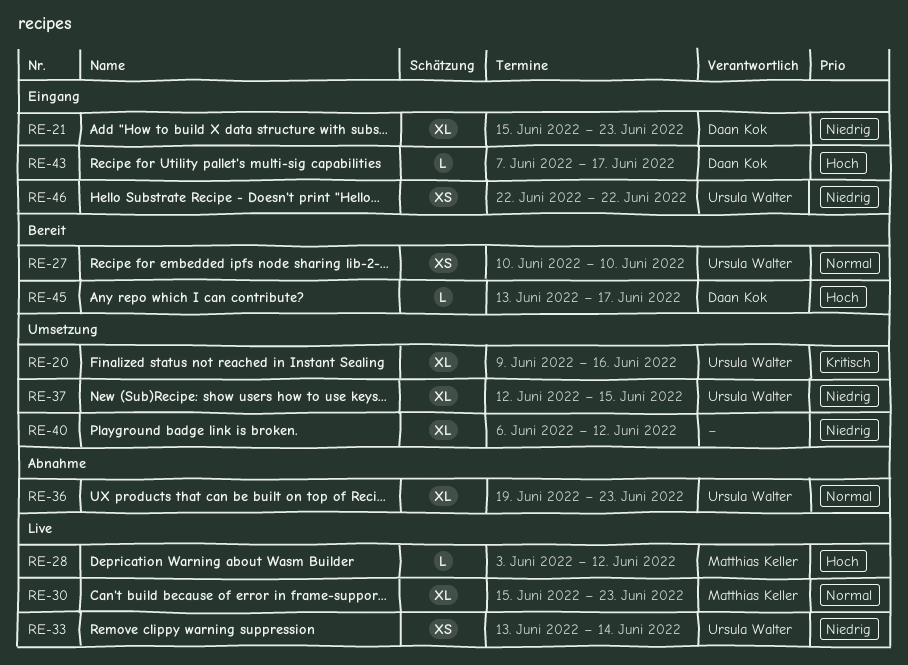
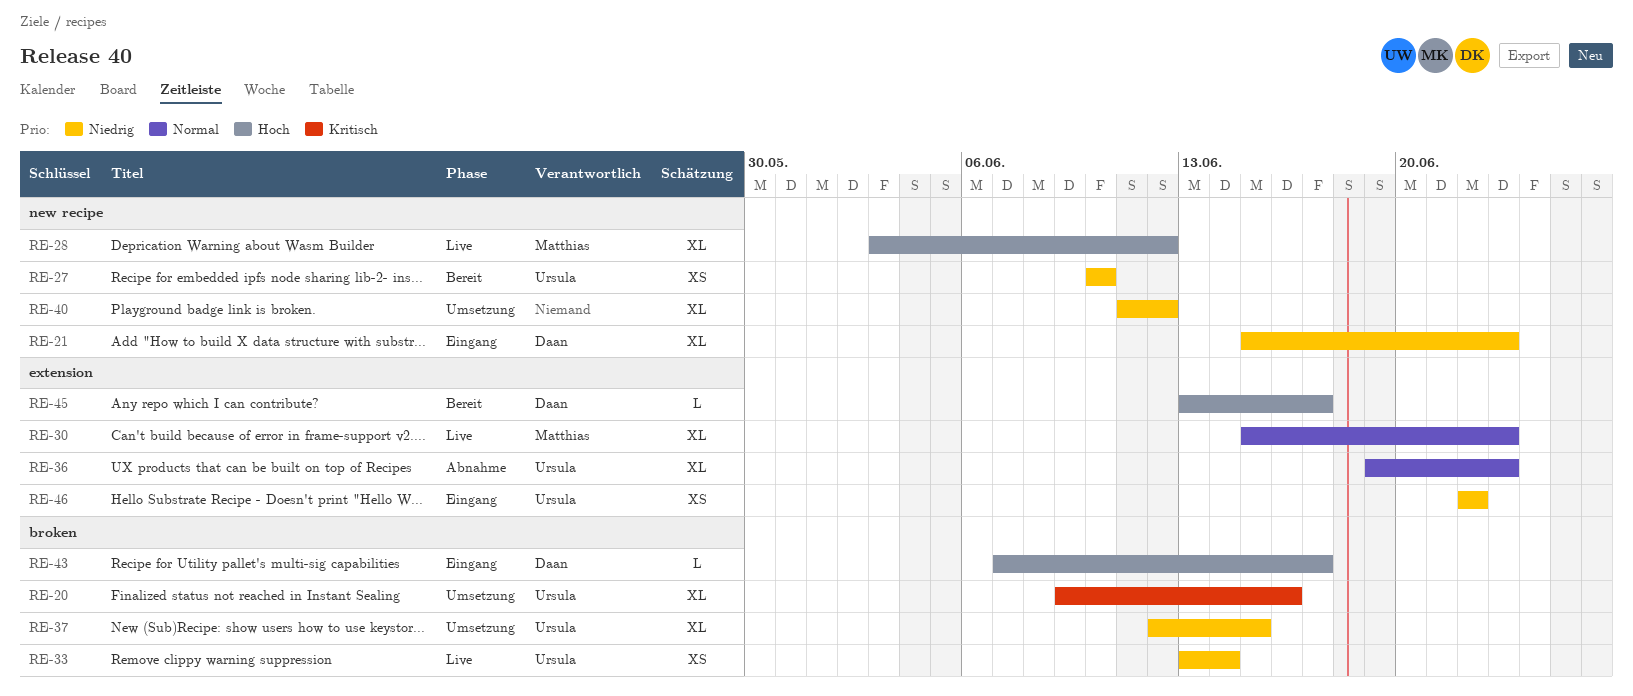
RE-27, priority: Normal -> Niedrig
RE-28, estimate: L -> XL
RE-40, start: Jun 6 -> Jun 11

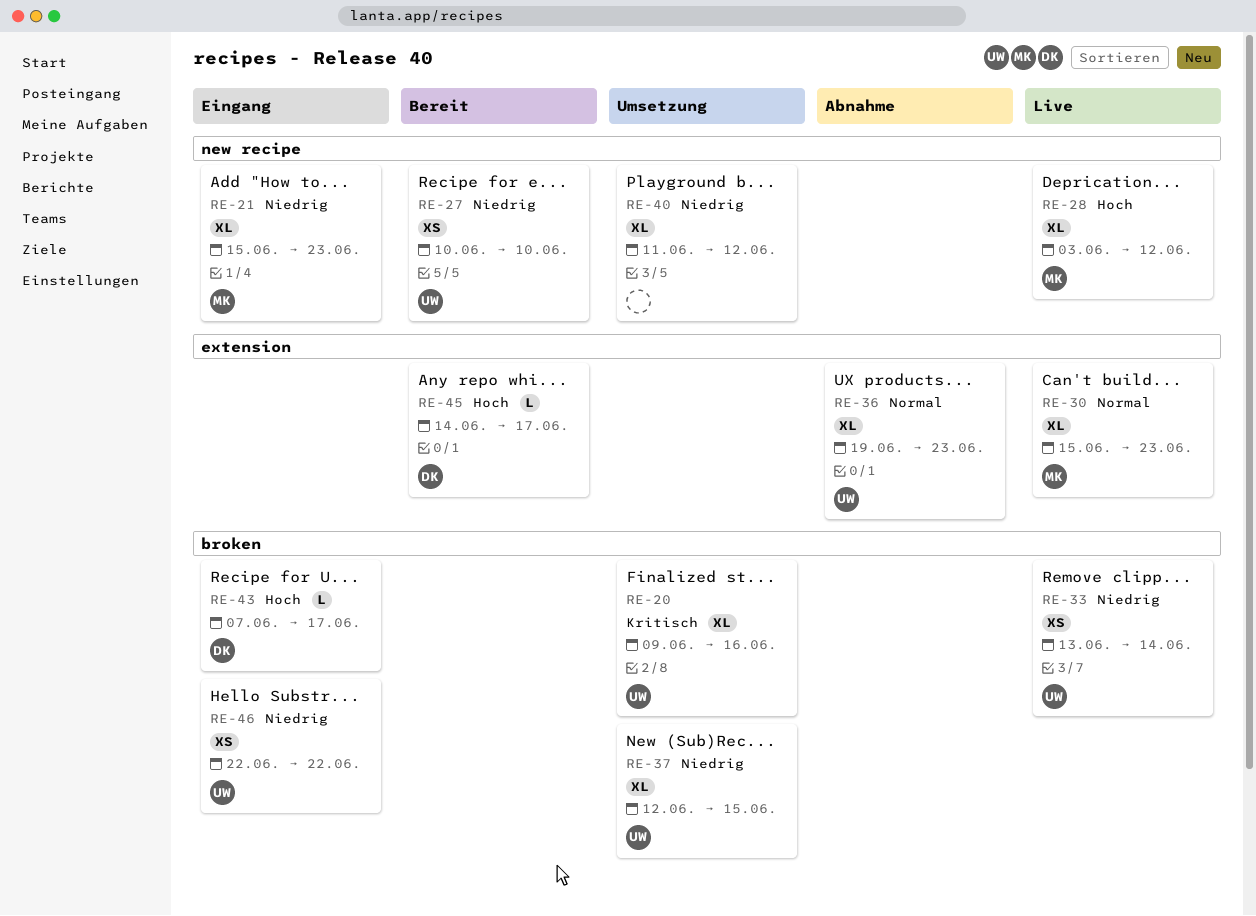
RE-21, owner: Daan -> Matthias
RE-45, start: Jun 13 -> Jun 14
RE-46, label: extension -> broken

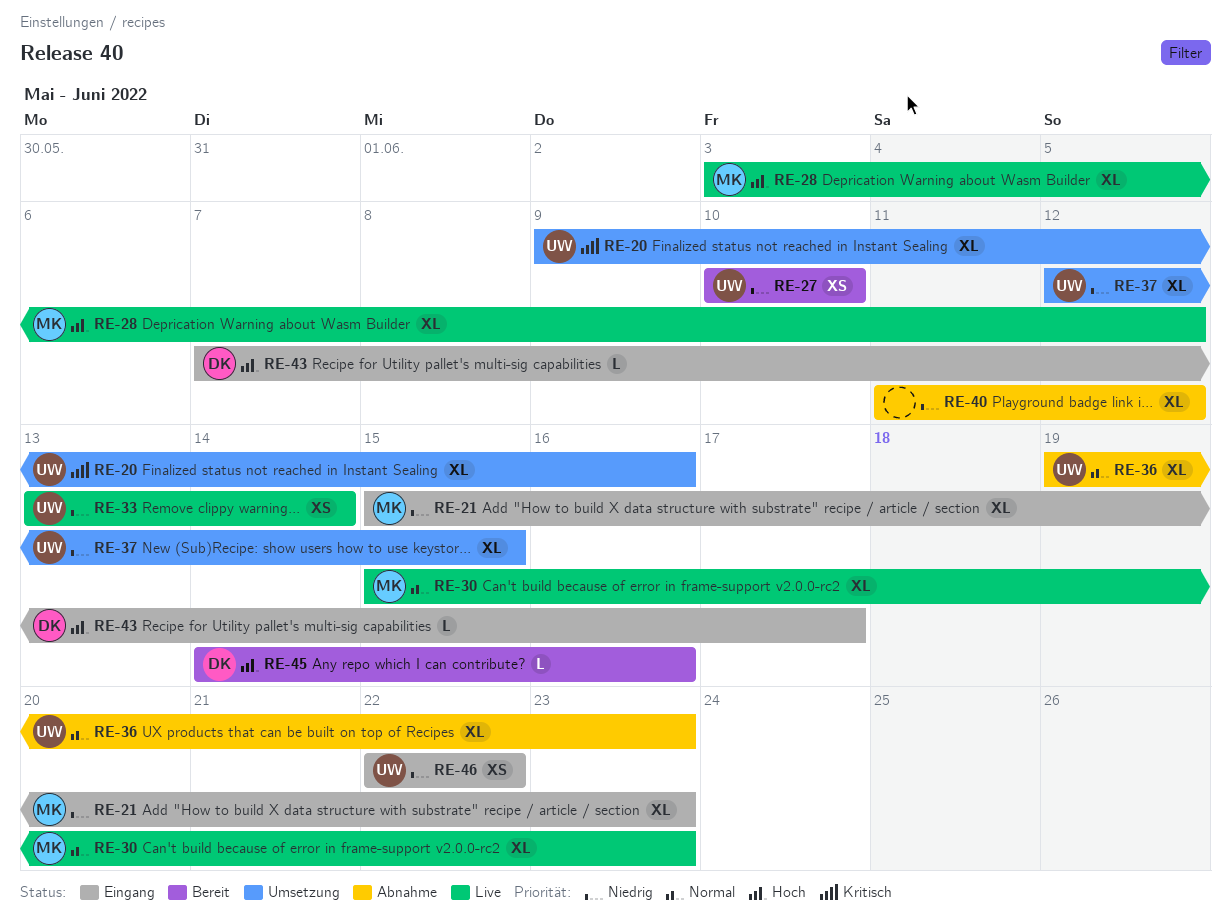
RE-40, status: Umsetzung -> Abnahme
RE-45, due: Jun 17 -> Jun 16

